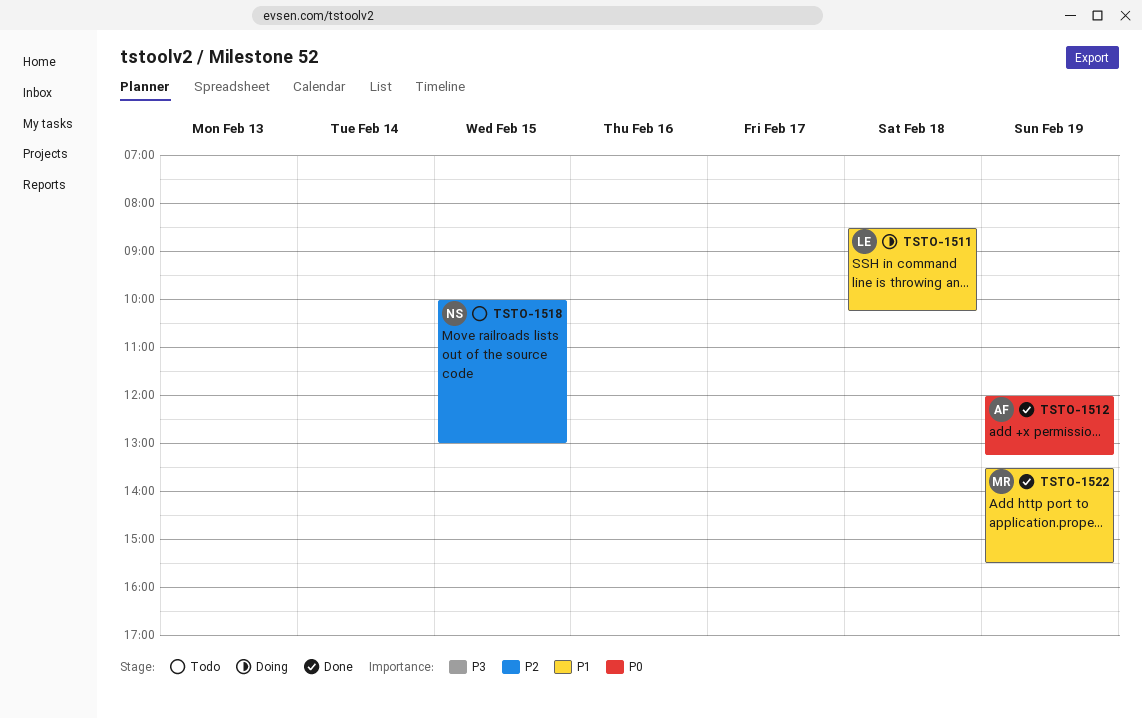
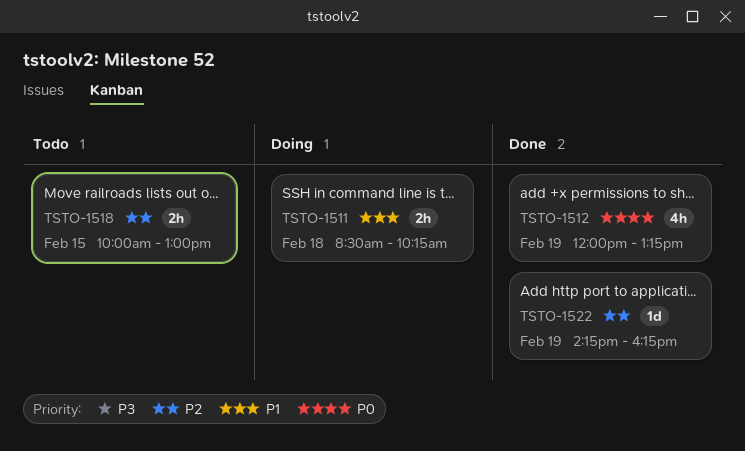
TSTO-1522, priority: P1 -> P2
TSTO-1522, begins: 13:30 -> 14:15
TSTO-1522, ends: 15:30 -> 16:15

